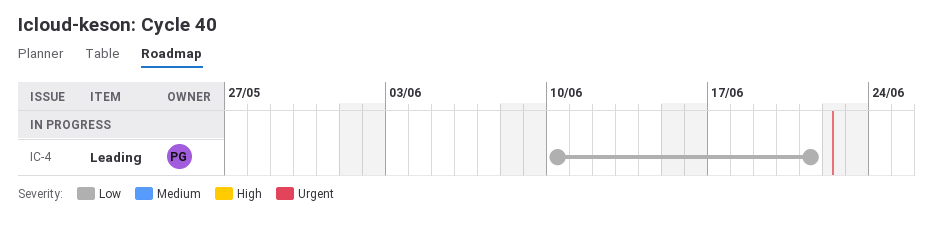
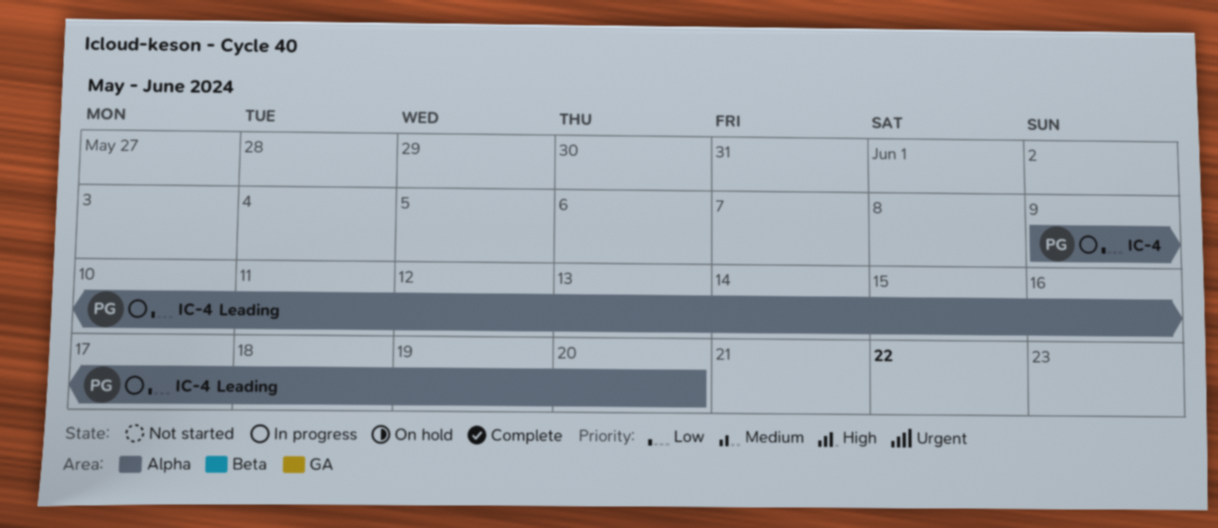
IC-4, start: Jun 10 -> Jun 9
IC-4, due: Jun 21 -> Jun 20

